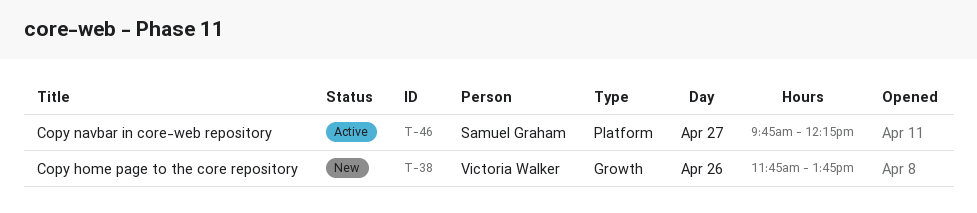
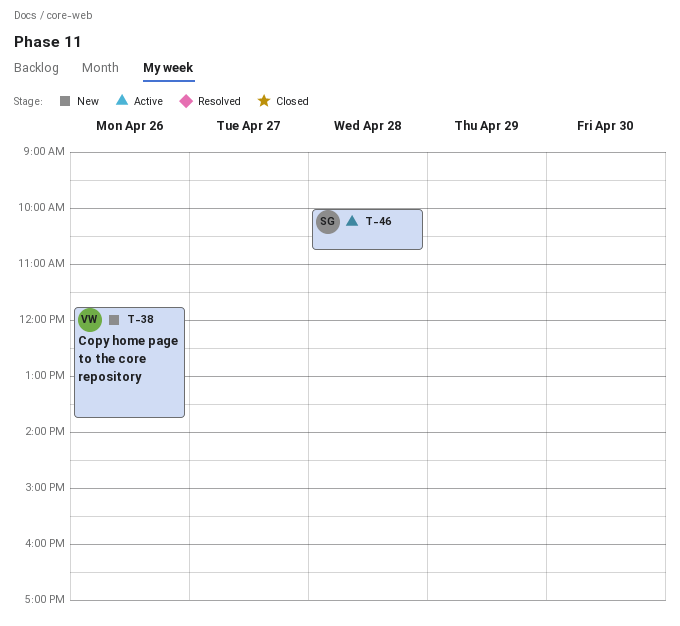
T-46, day: Apr 27 -> Apr 28
T-46, begins: 09:45 -> 10:00
T-46, ends: 12:15 -> 10:45

